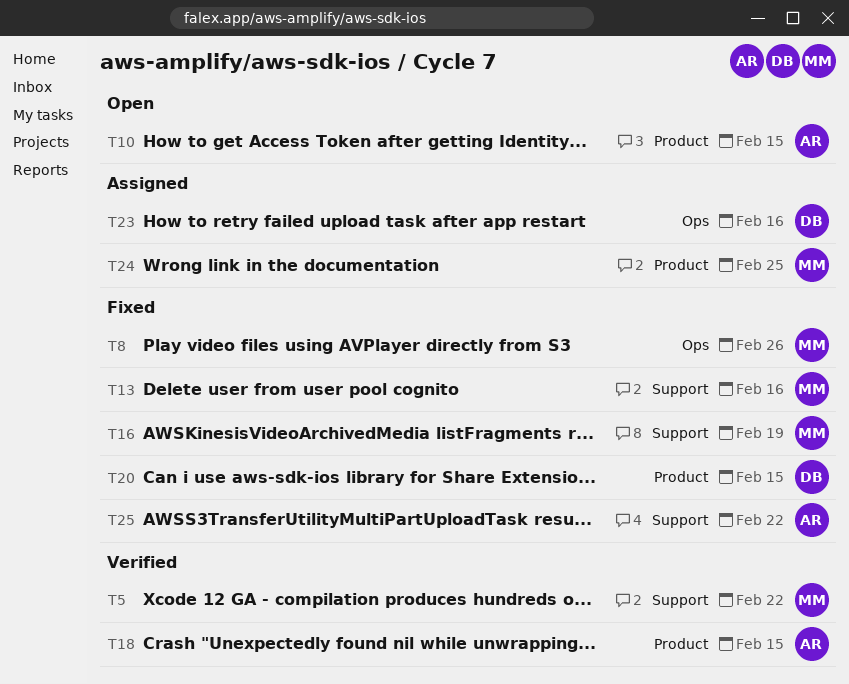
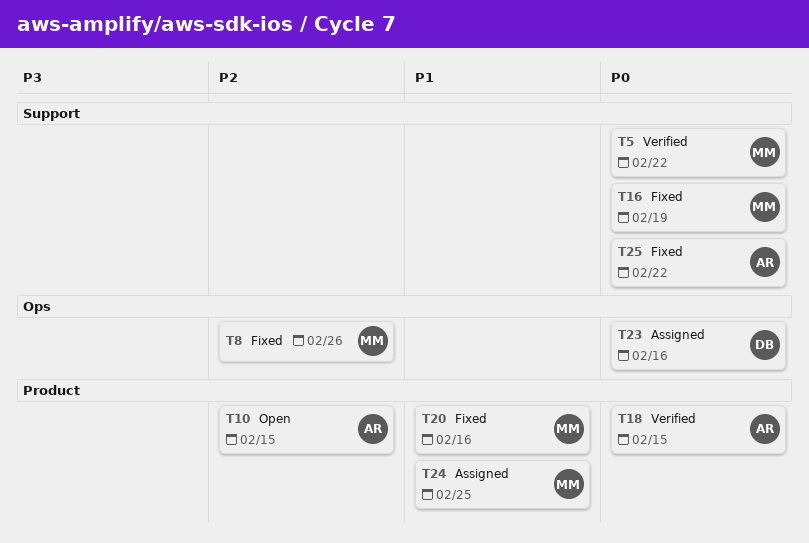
T13: present -> none
T20, owner: DB -> MM
T20, due: Feb 15 -> Feb 16

